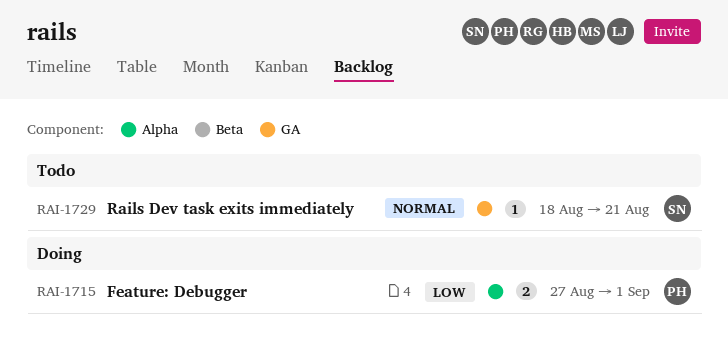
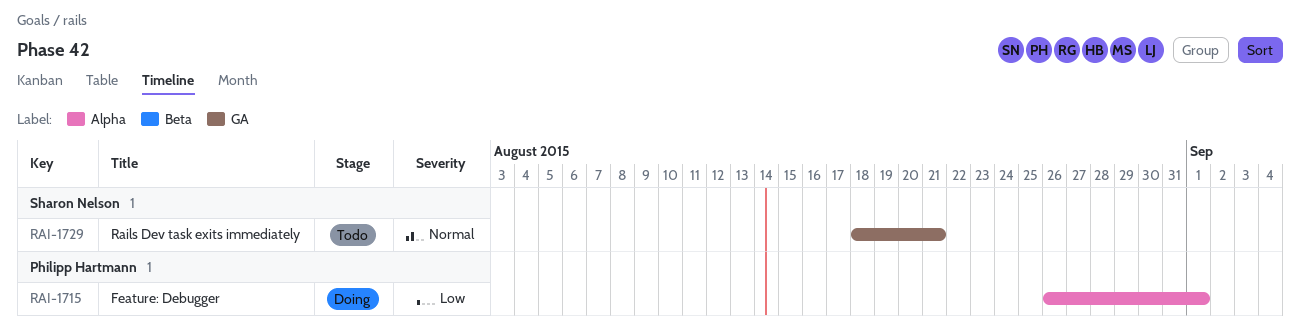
RAI-1715, start: Aug 27 -> Aug 26

